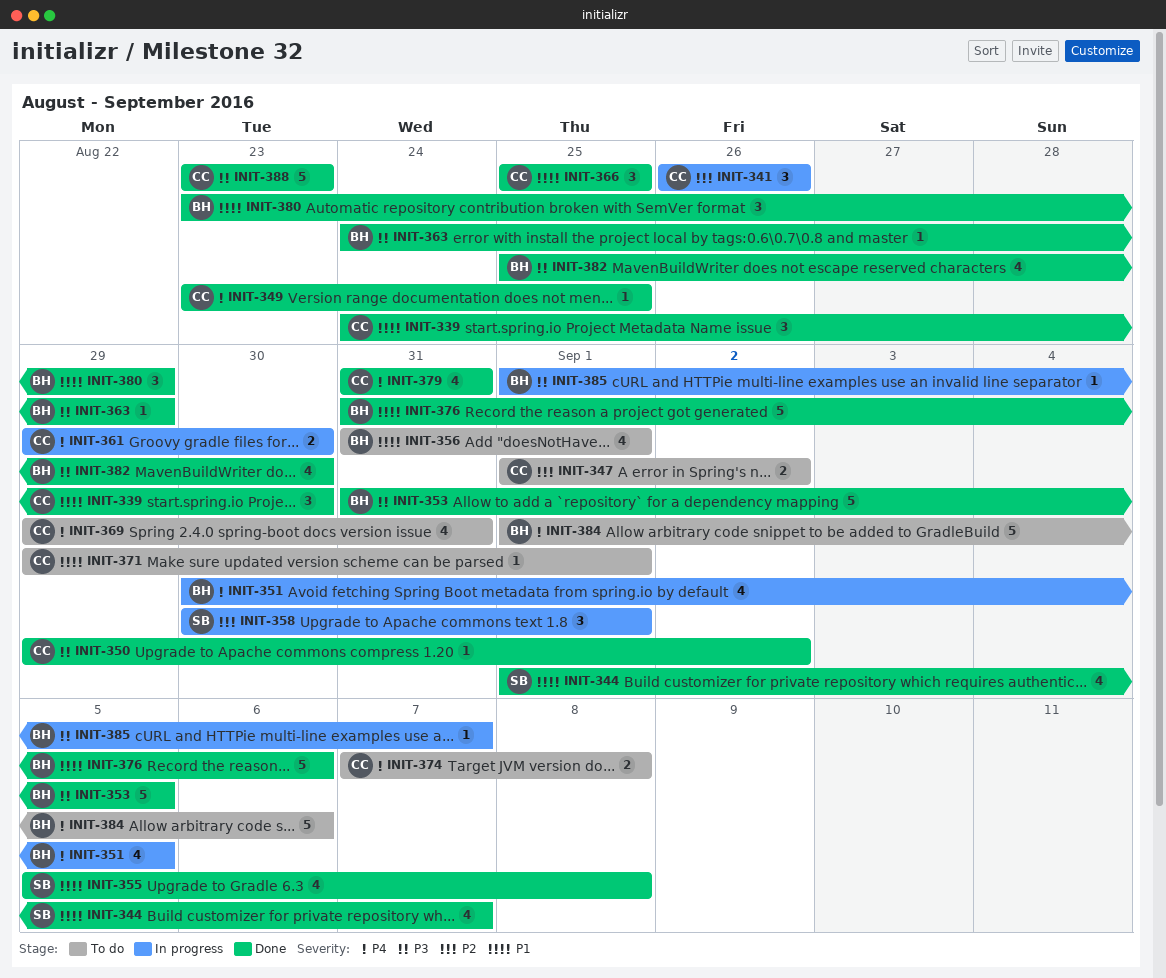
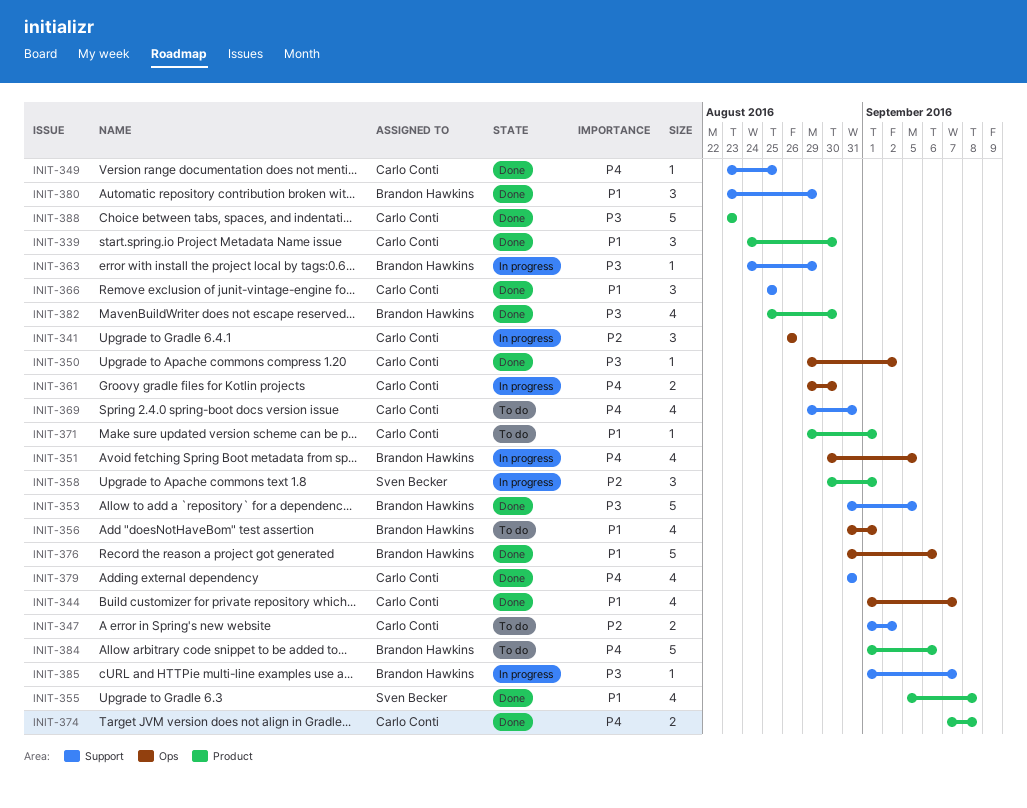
INIT-344, owner: Sven Becker -> Carlo Conti
INIT-363, status: Done -> In progress
INIT-374, status: To do -> Done

